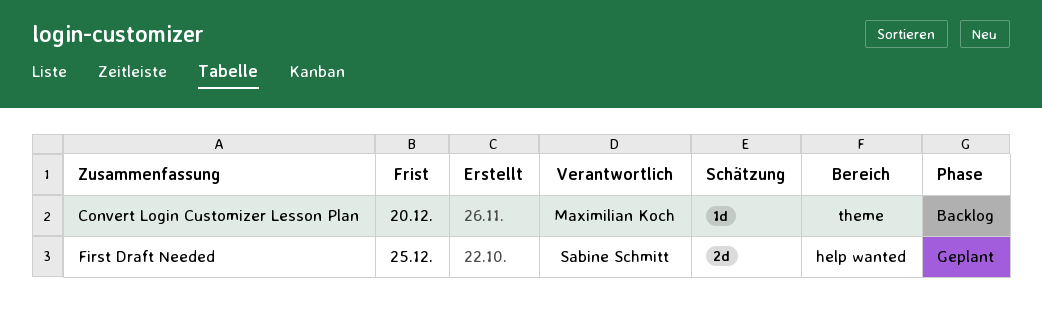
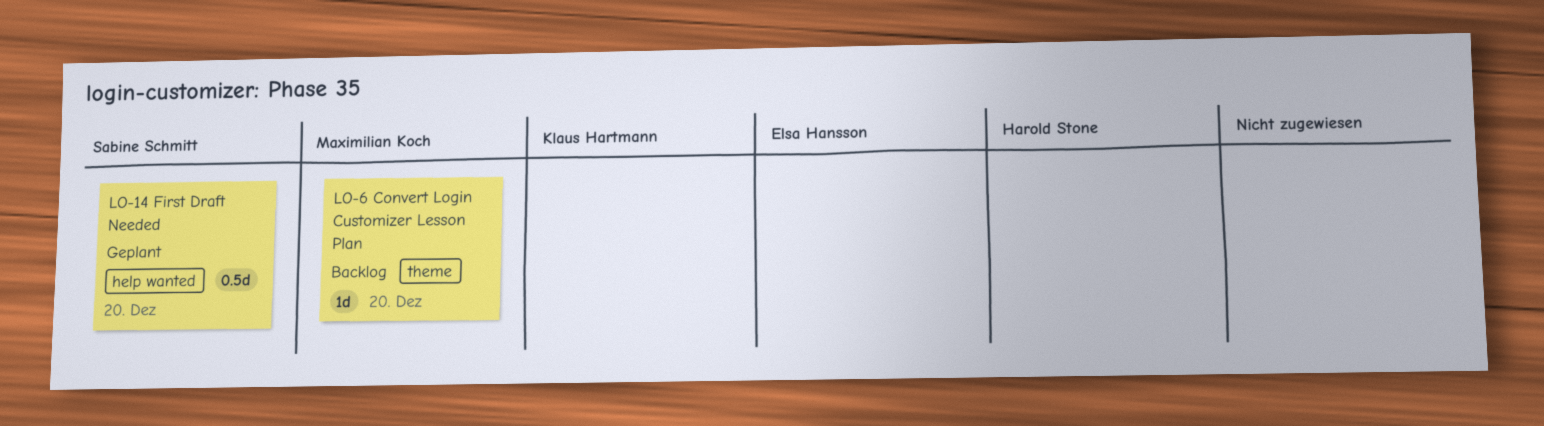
First Draft Needed, estimate: 2d -> 0.5d
First Draft Needed, due: Dec 25 -> Dec 20

